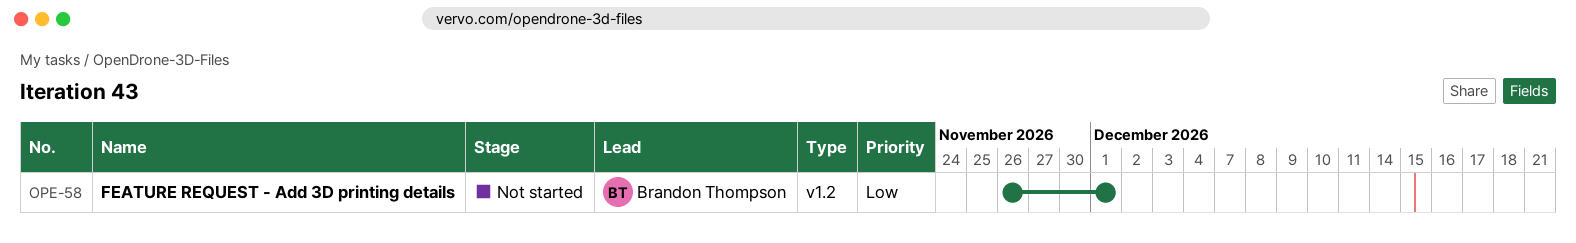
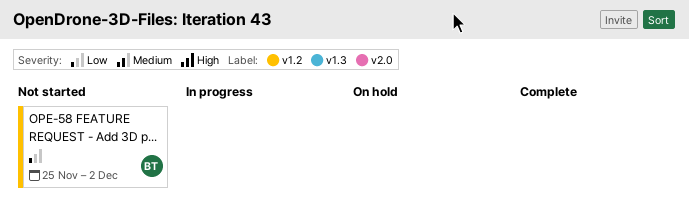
OPE-58, start: Nov 26 -> Nov 25
OPE-58, due: Dec 1 -> Dec 2

